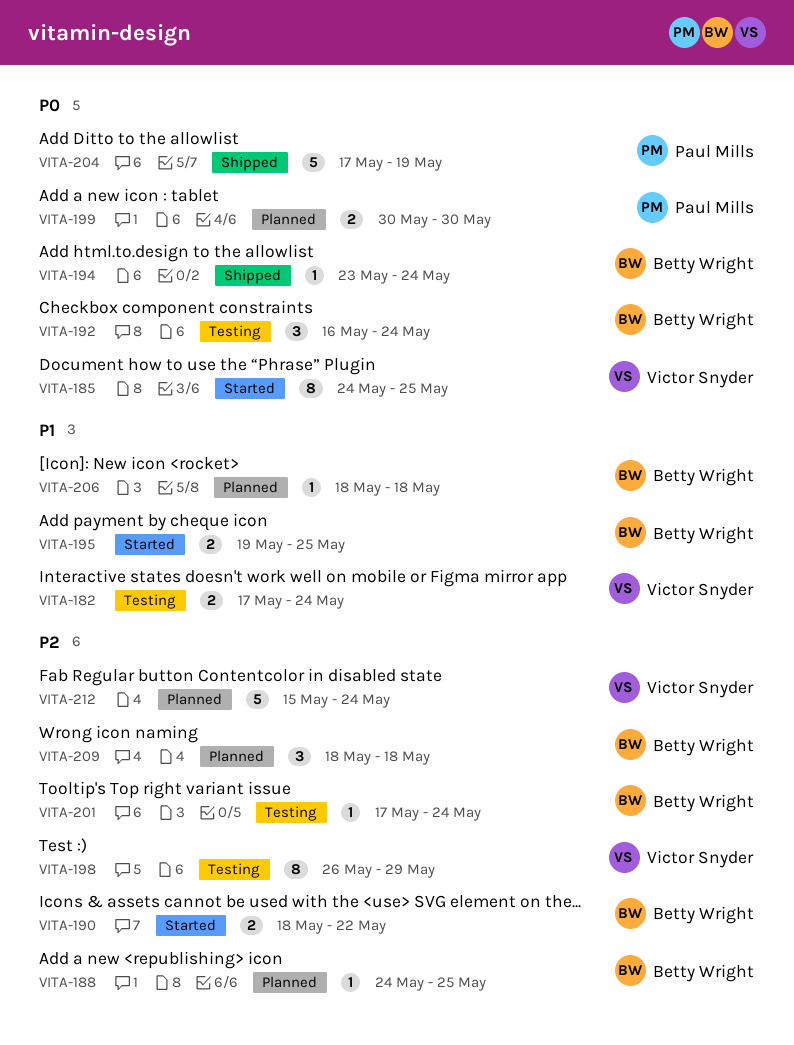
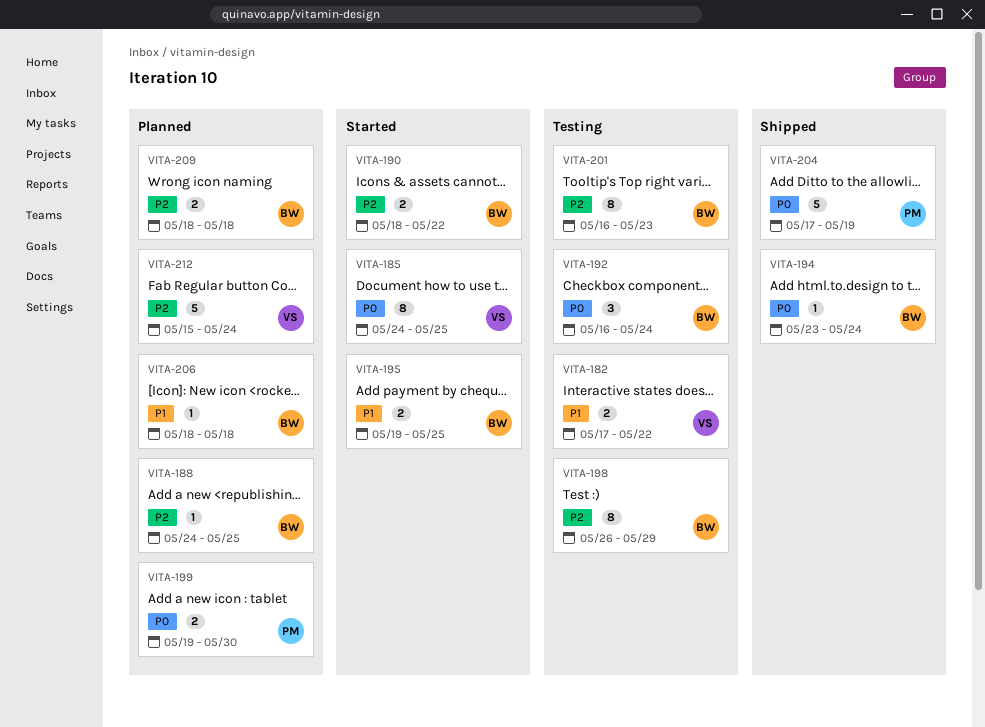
VITA-182, due: May 24 -> May 22
VITA-198, owner: Victor Snyder -> Betty Wright
VITA-199, start: May 30 -> May 19
VITA-201, estimate: 1 -> 8
VITA-201, start: May 17 -> May 16
VITA-201, due: May 24 -> May 23
VITA-209, estimate: 3 -> 2

